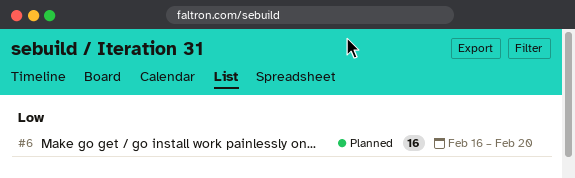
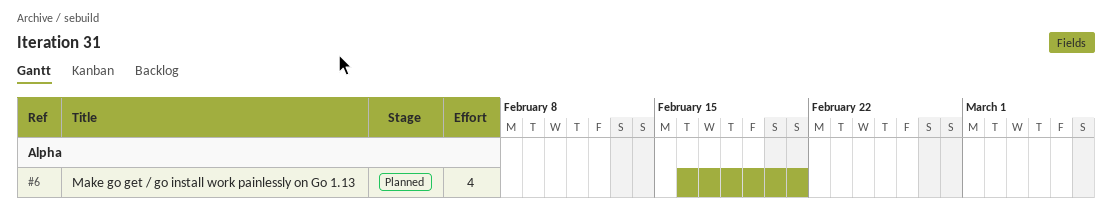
#6, estimate: 16 -> 4
#6, due: Feb 20 -> Feb 21

